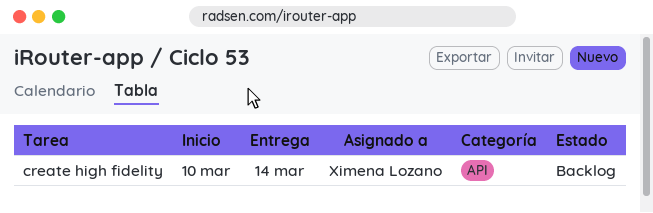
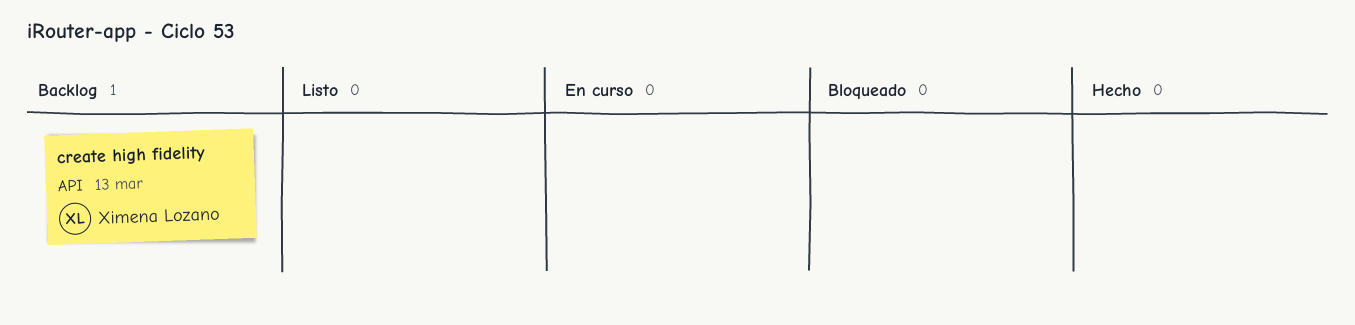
create high fidelity, due: Mar 14 -> Mar 13

